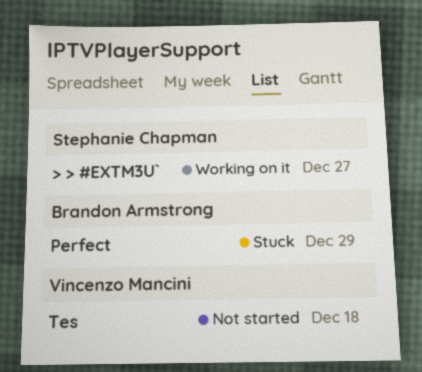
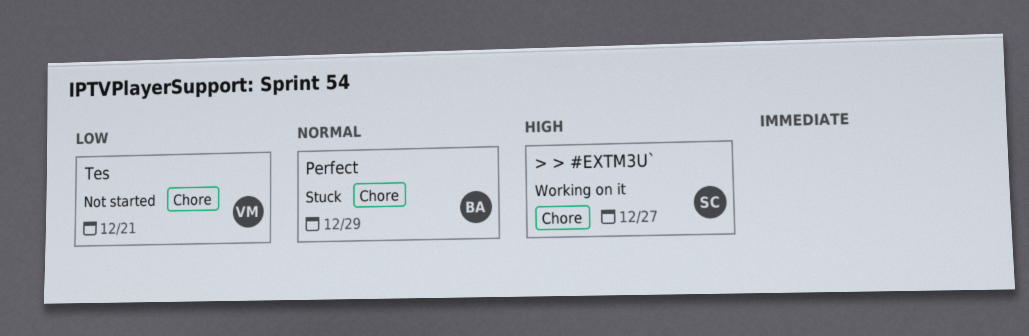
Tes, due: Dec 18 -> Dec 21

